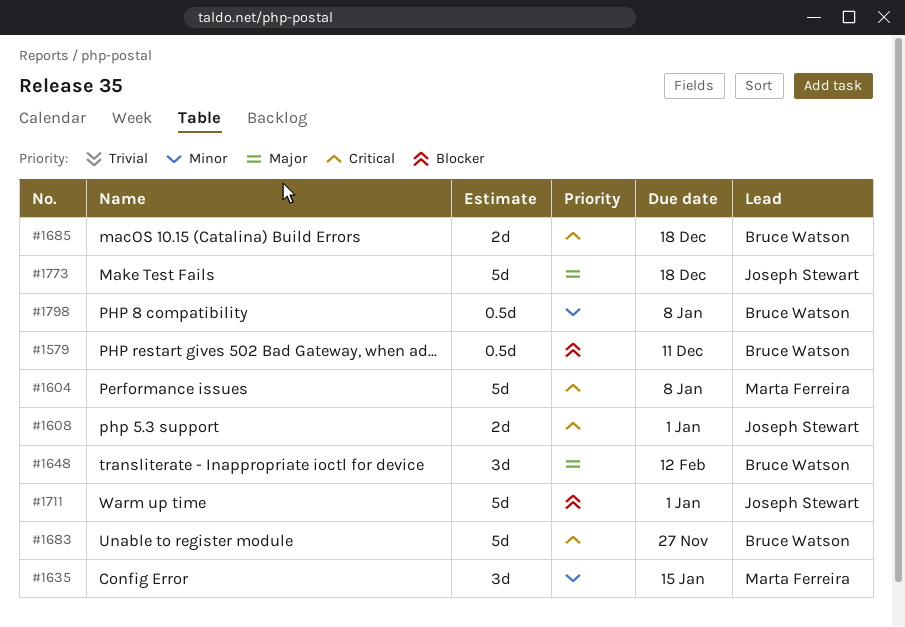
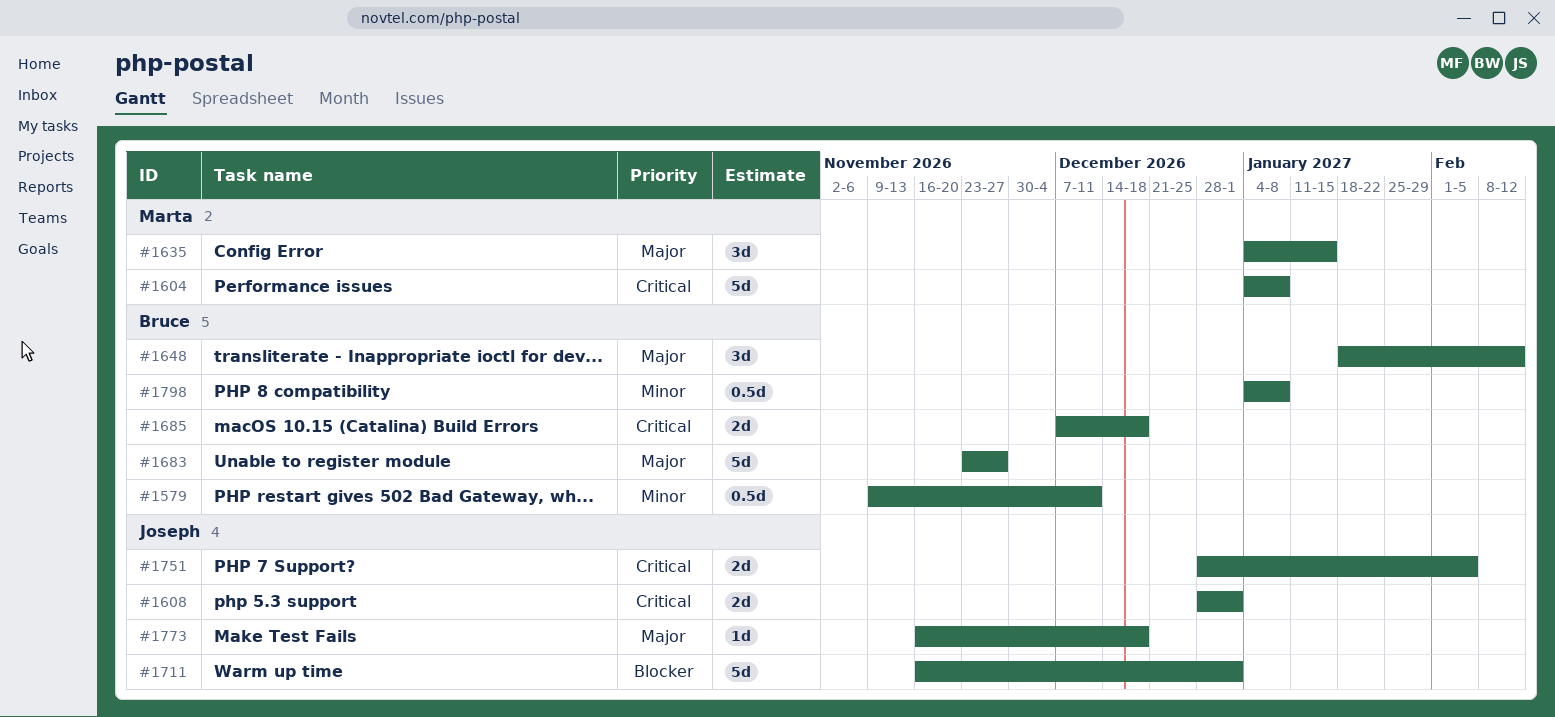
#1579, priority: Blocker -> Minor
#1635, priority: Minor -> Major
#1683, priority: Critical -> Major
#1751: none -> present
#1773, estimate: 5d -> 1d

